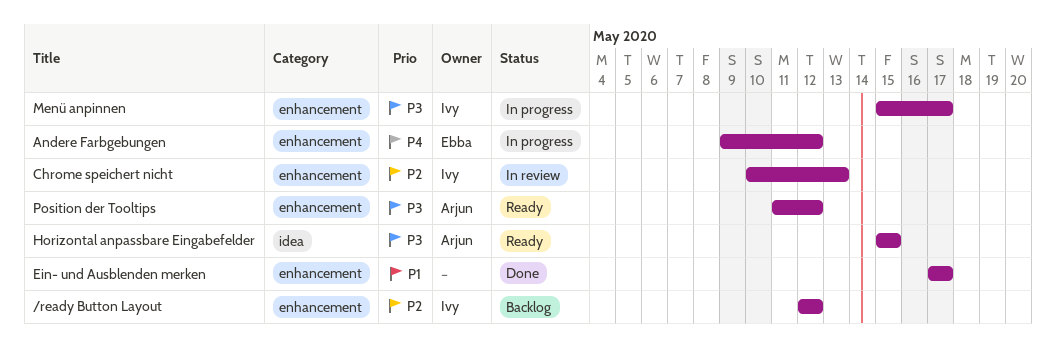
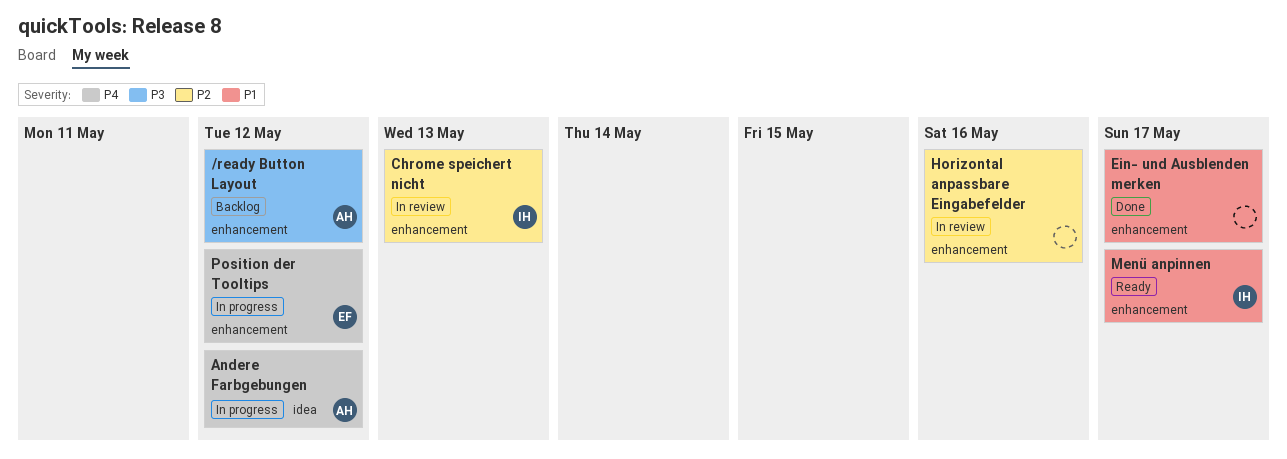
/ready Button Layout, owner: Ivy -> Arjun
/ready Button Layout, priority: P2 -> P3
Andere Farbgebungen, owner: Ebba -> Arjun
Andere Farbgebungen, label: enhancement -> idea
Horizontal anpassbare Eingabefelder, status: Ready -> In review
Horizontal anpassbare Eingabefelder, owner: Arjun -> none
Horizontal anpassbare Eingabefelder, priority: P3 -> P2
Horizontal anpassbare Eingabefelder, label: idea -> enhancement
Horizontal anpassbare Eingabefelder, due: May 15 -> May 16
Menü anpinnen, status: In progress -> Ready
Menü anpinnen, priority: P3 -> P1
Position der Tooltips, status: Ready -> In progress
Position der Tooltips, owner: Arjun -> Ebba
Position der Tooltips, priority: P3 -> P4

